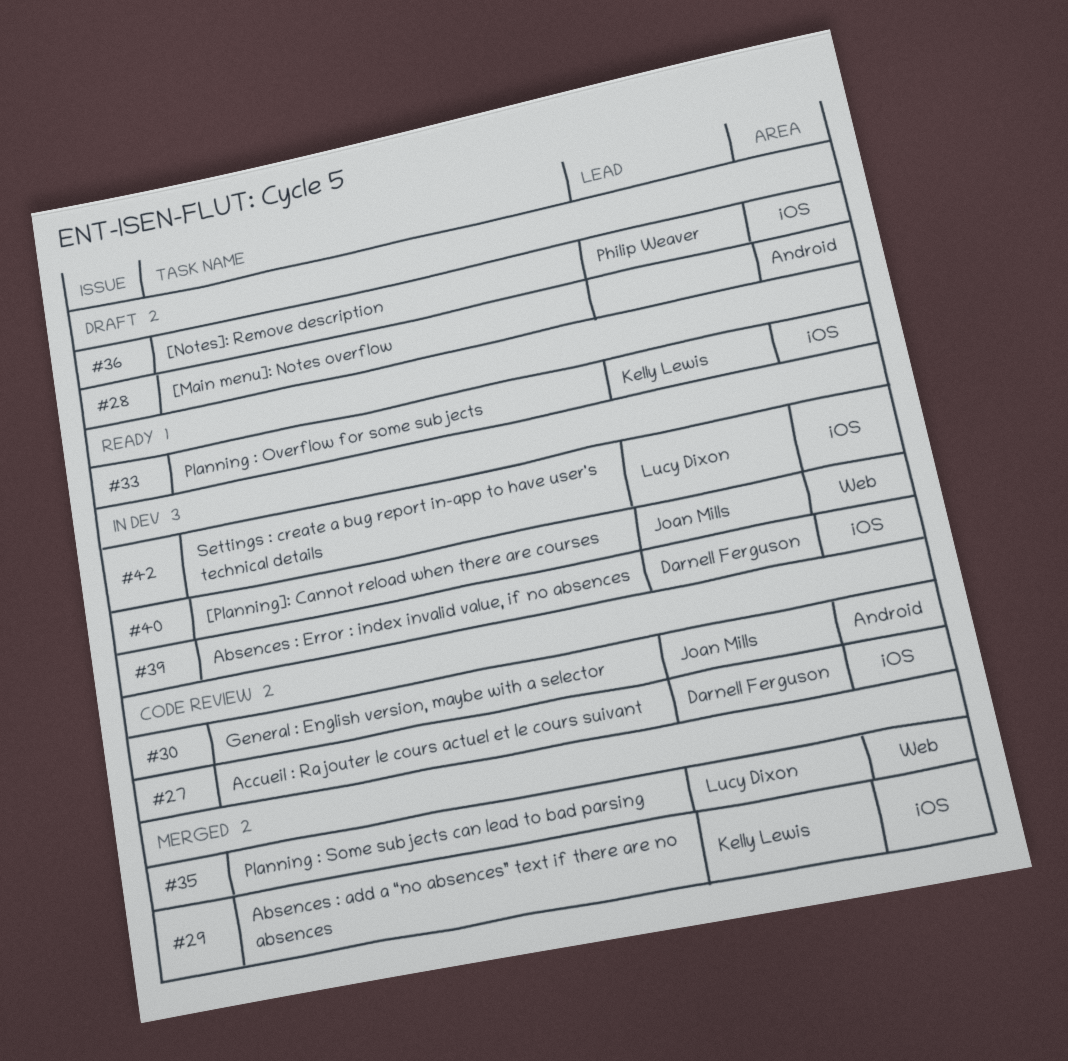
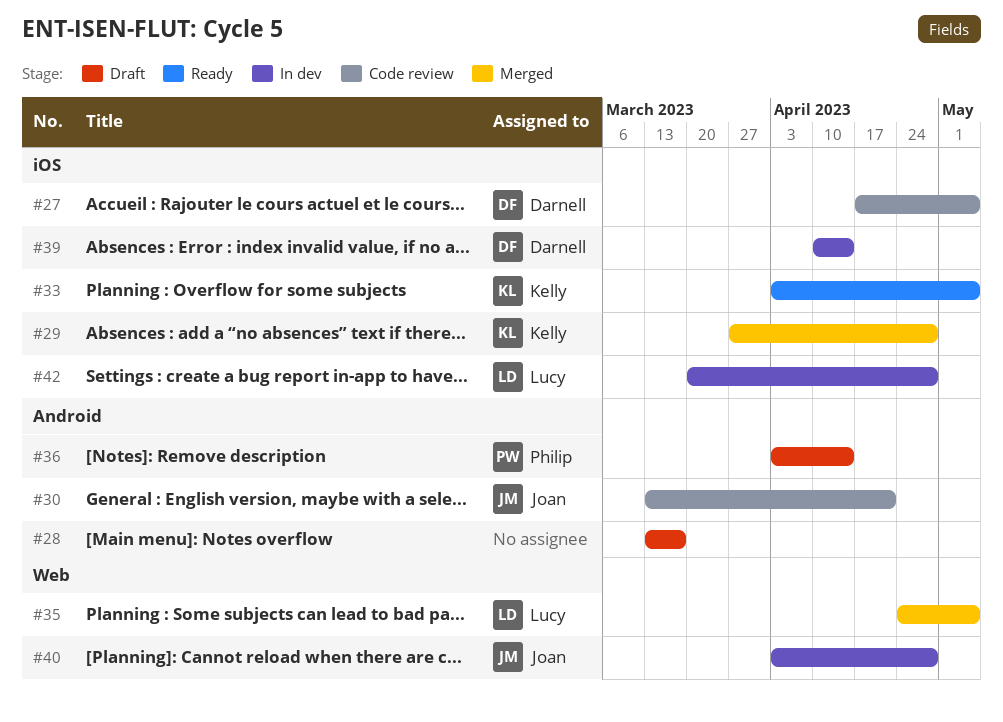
#36, label: iOS -> Android

